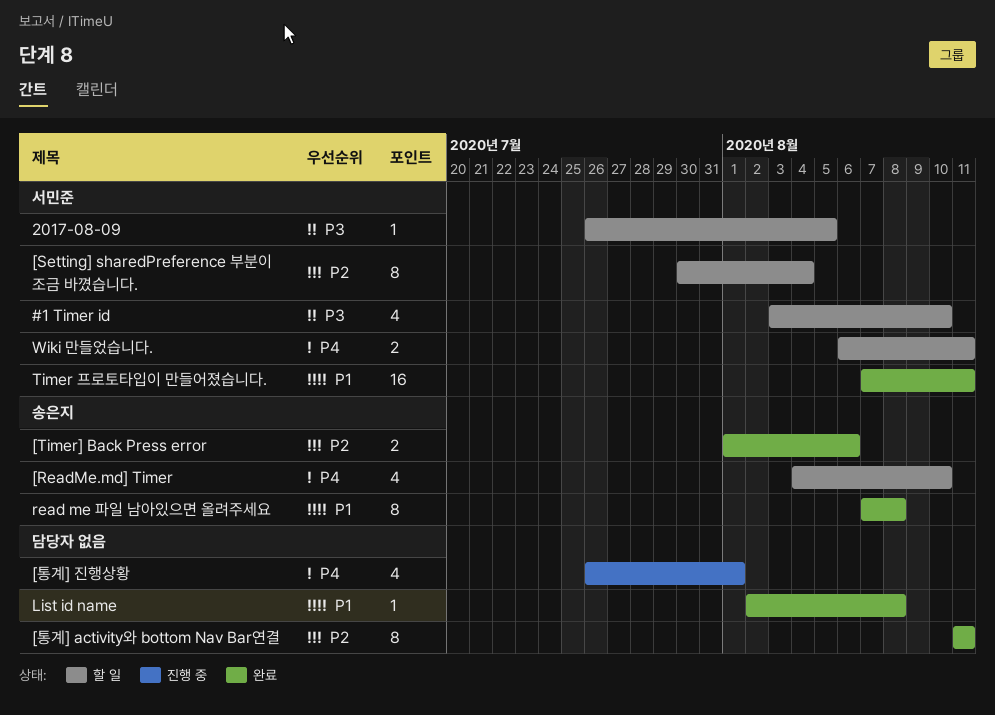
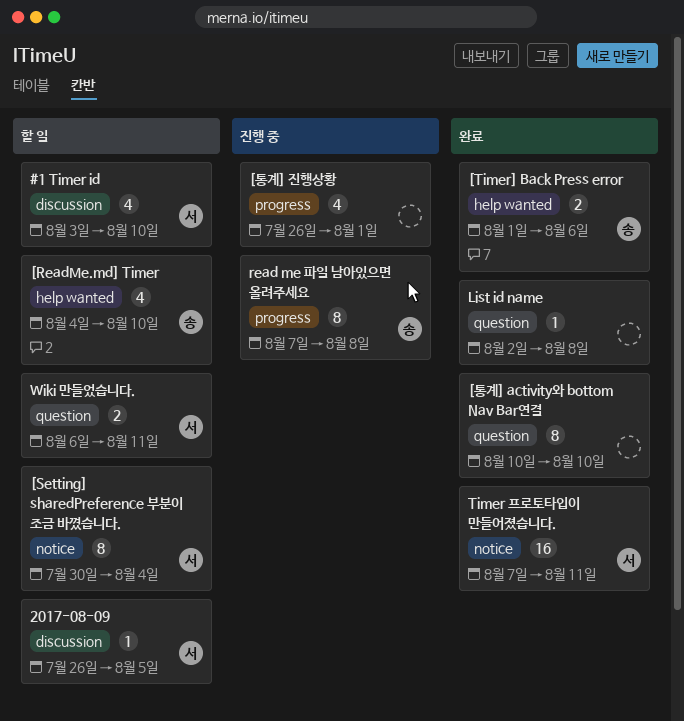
[통계] activity와 bottom Nav Bar연결, start: Aug 11 -> Aug 10
[통계] activity와 bottom Nav Bar연결, due: Aug 11 -> Aug 10
read me 파일 남아있으면 올려주세요, status: 완료 -> 진행 중

